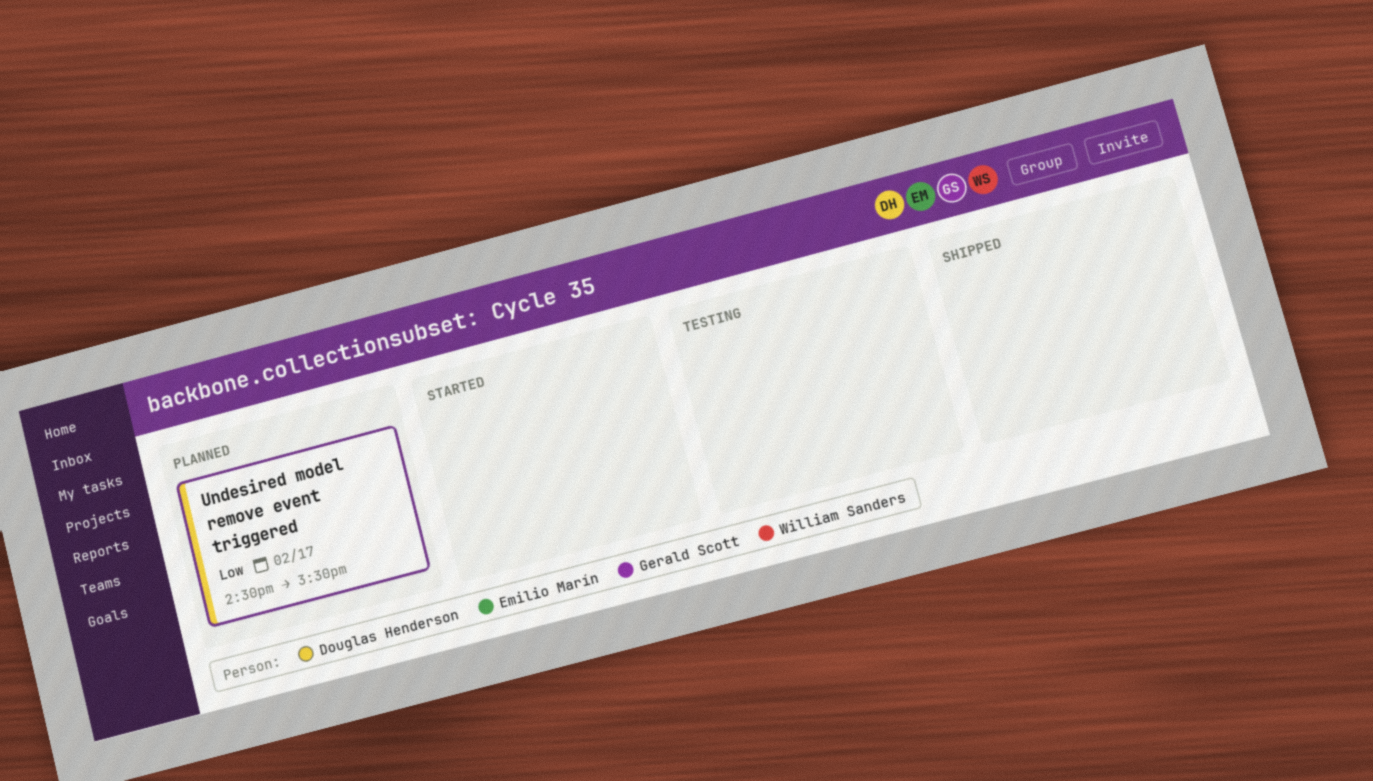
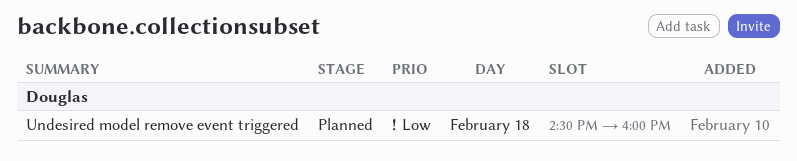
Undesired model remove event triggered, day: Feb 17 -> Feb 18
Undesired model remove event triggered, ends: 15:30 -> 16:00

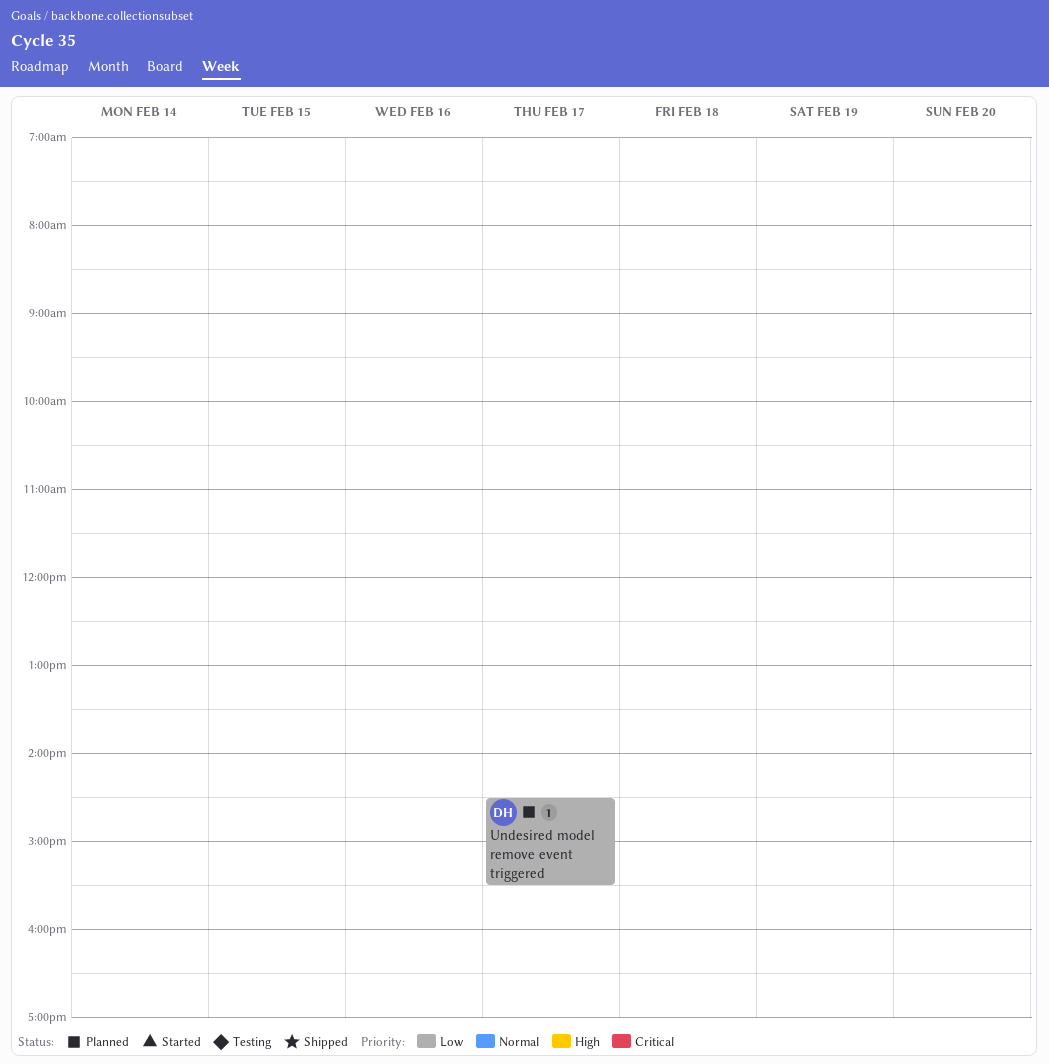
Undesired model remove event triggered, day: Feb 18 -> Feb 17
Undesired model remove event triggered, ends: 16:00 -> 15:30

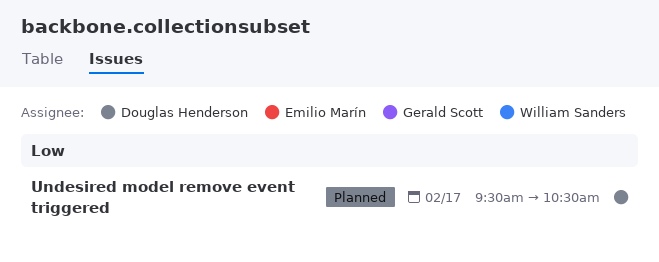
Undesired model remove event triggered, begins: 14:30 -> 09:30
Undesired model remove event triggered, ends: 15:30 -> 10:30

